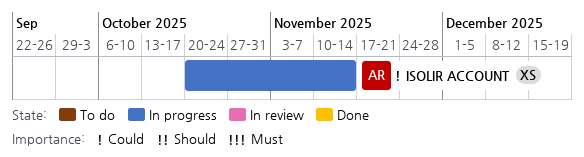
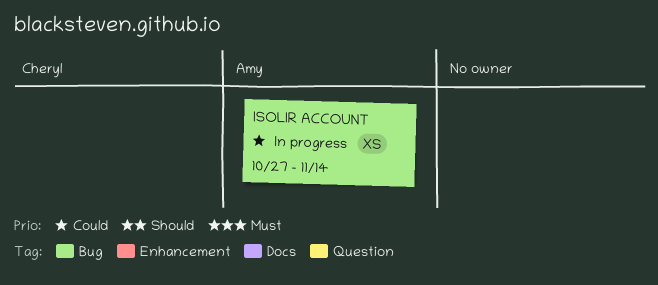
ISOLIR ACCOUNT, start: Oct 20 -> Oct 27

